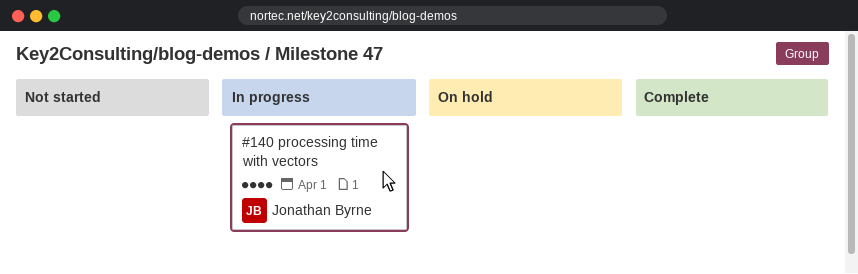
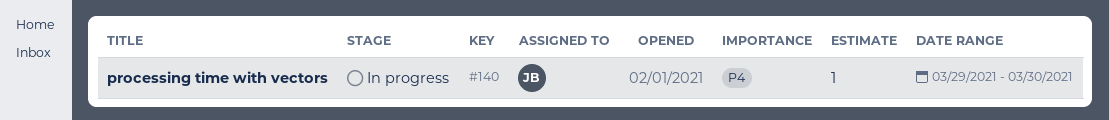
#140, estimate: 4 -> 1
#140, due: Apr 1 -> Mar 30

